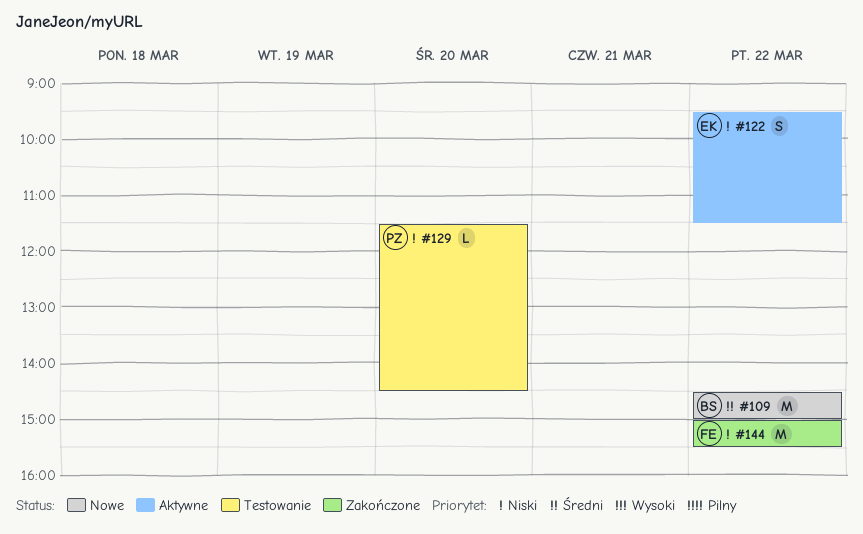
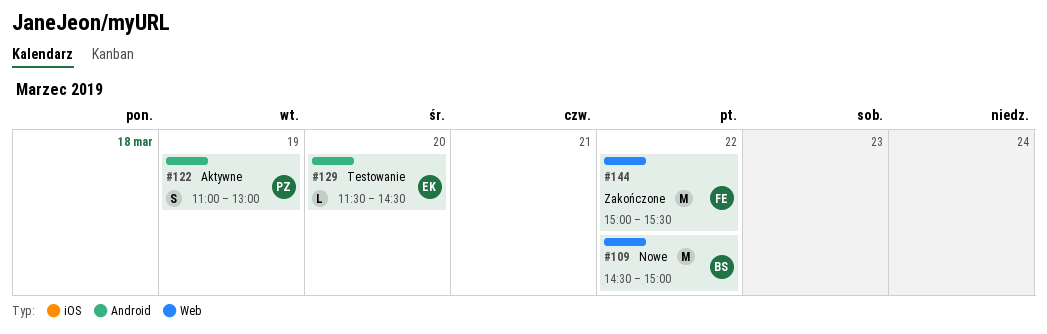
#122, owner: EK -> PZ
#122, day: Mar 22 -> Mar 19
#122, begins: 09:30 -> 11:00
#122, ends: 11:30 -> 13:00
#129, owner: PZ -> EK

